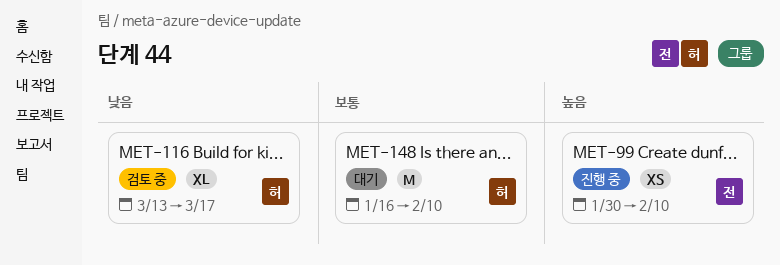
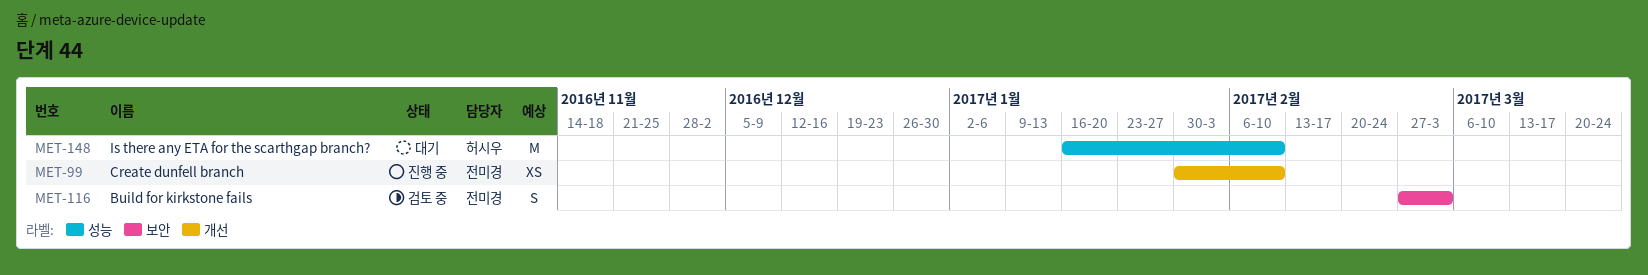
MET-116, owner: 허시우 -> 전미경
MET-116, estimate: XL -> S
MET-116, start: Mar 13 -> Feb 27
MET-116, due: Mar 17 -> Mar 3

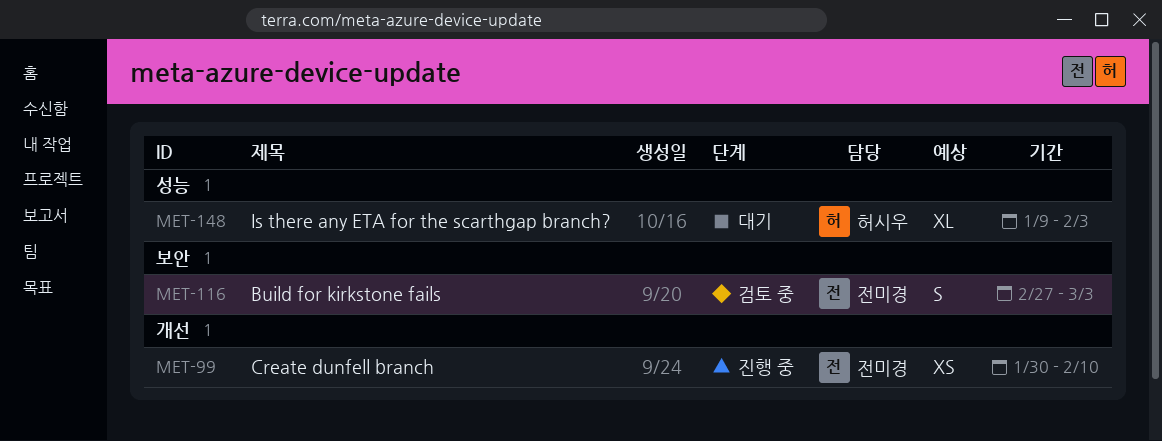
MET-148, estimate: M -> XL
MET-148, start: Jan 16 -> Jan 9
MET-148, due: Feb 10 -> Feb 3

